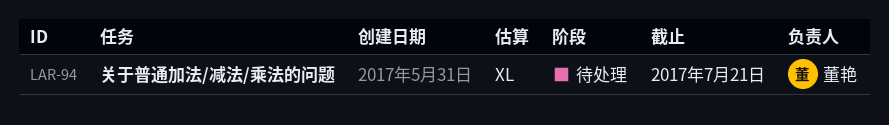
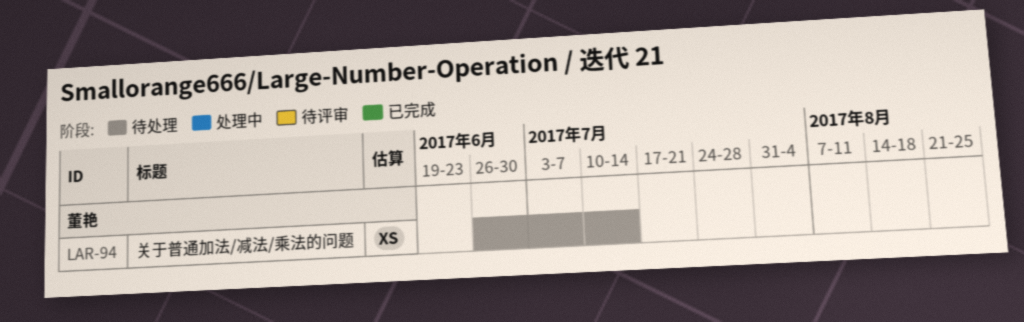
LAR-94, estimate: XL -> XS
LAR-94, due: Jul 21 -> Jul 14

